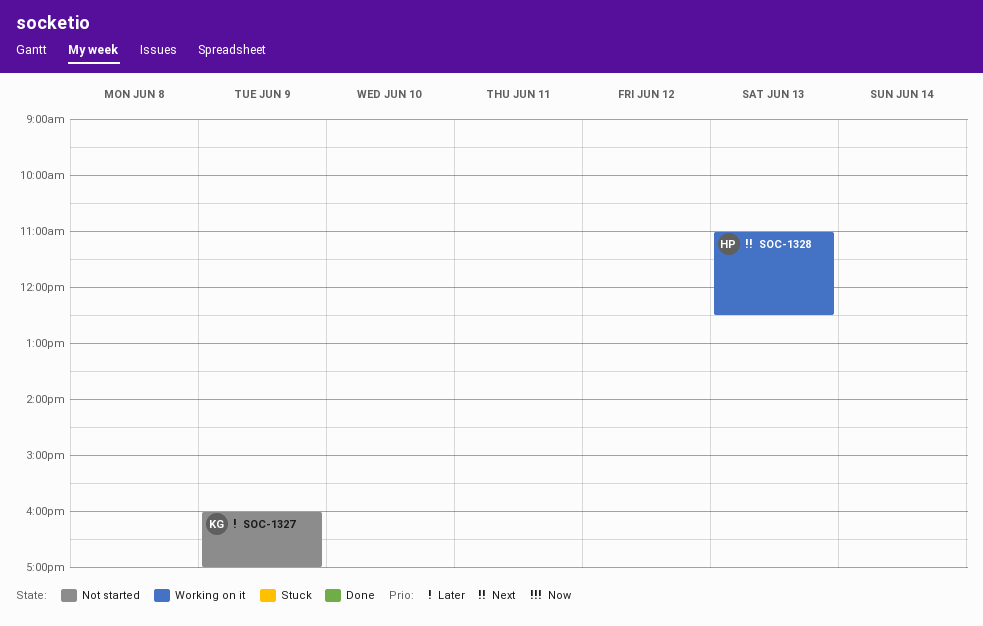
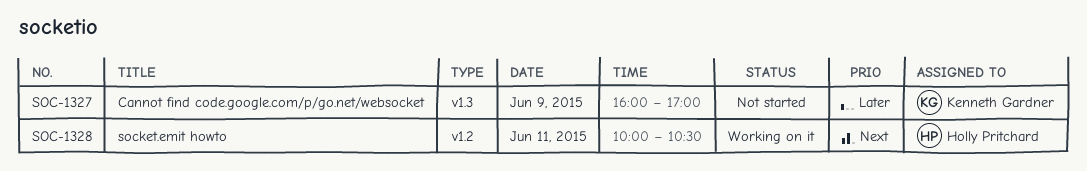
SOC-1328, day: Jun 13 -> Jun 11
SOC-1328, begins: 11:00 -> 10:00
SOC-1328, ends: 12:30 -> 10:30

